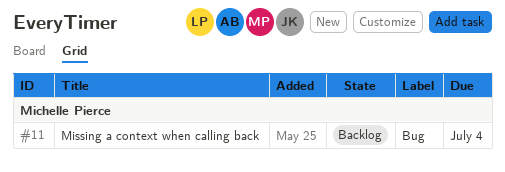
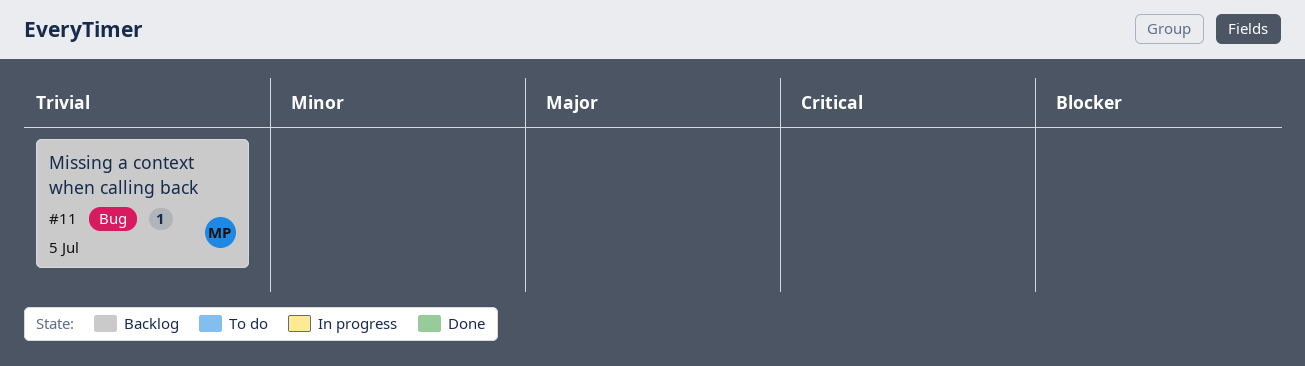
#11, due: Jul 4 -> Jul 5

